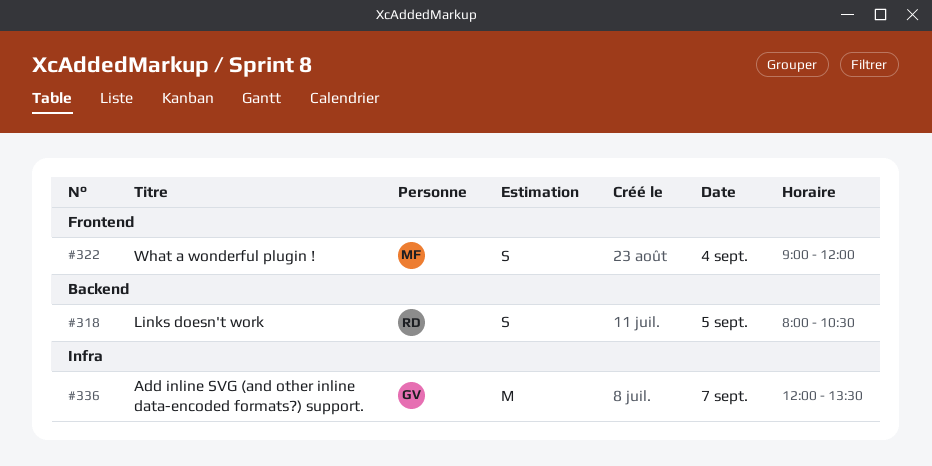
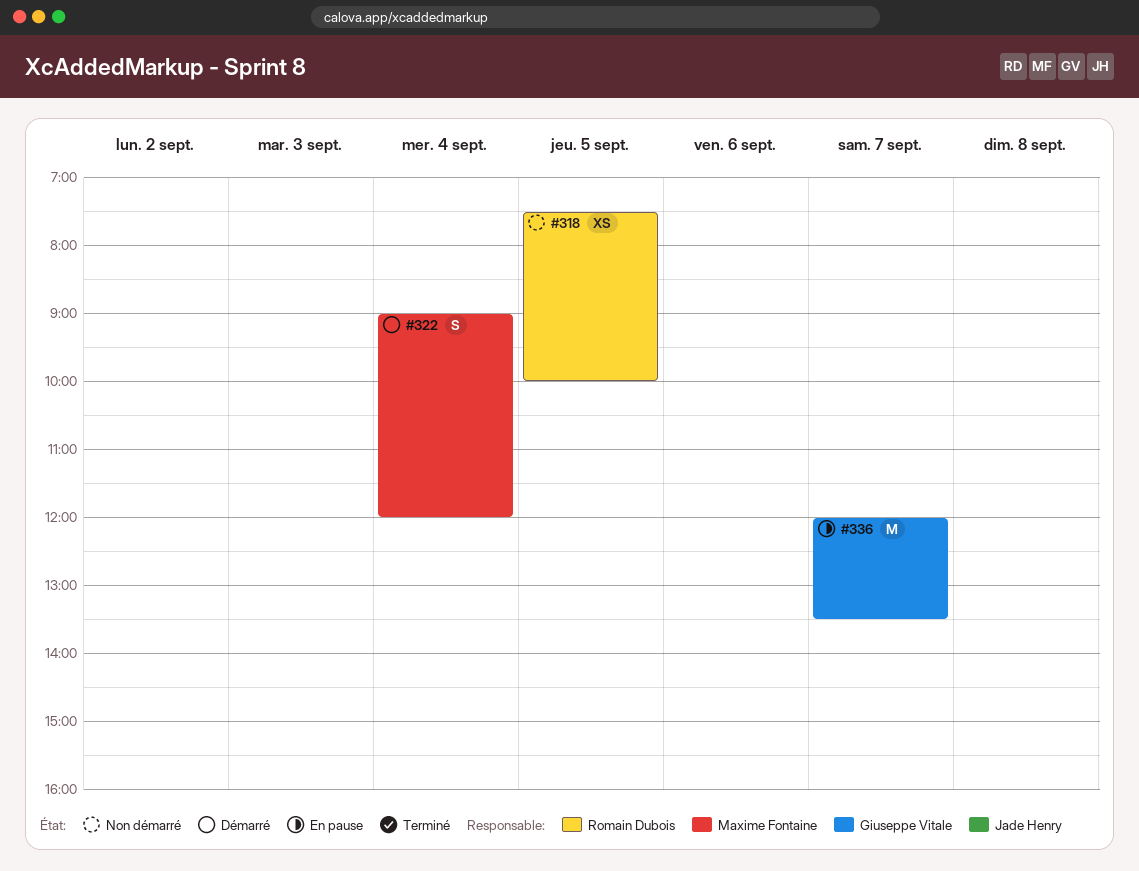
#318, estimate: S -> XS
#318, begins: 08:00 -> 07:30
#318, ends: 10:30 -> 10:00

